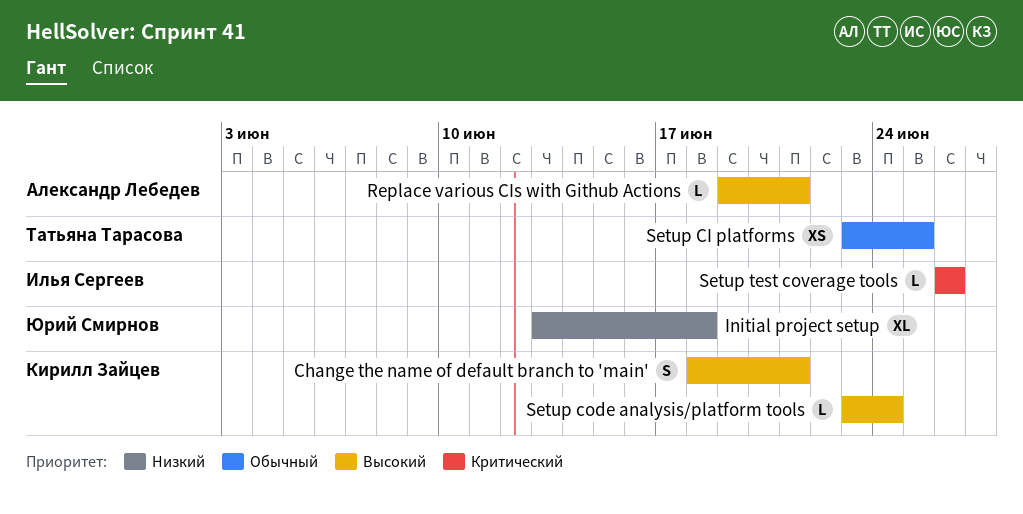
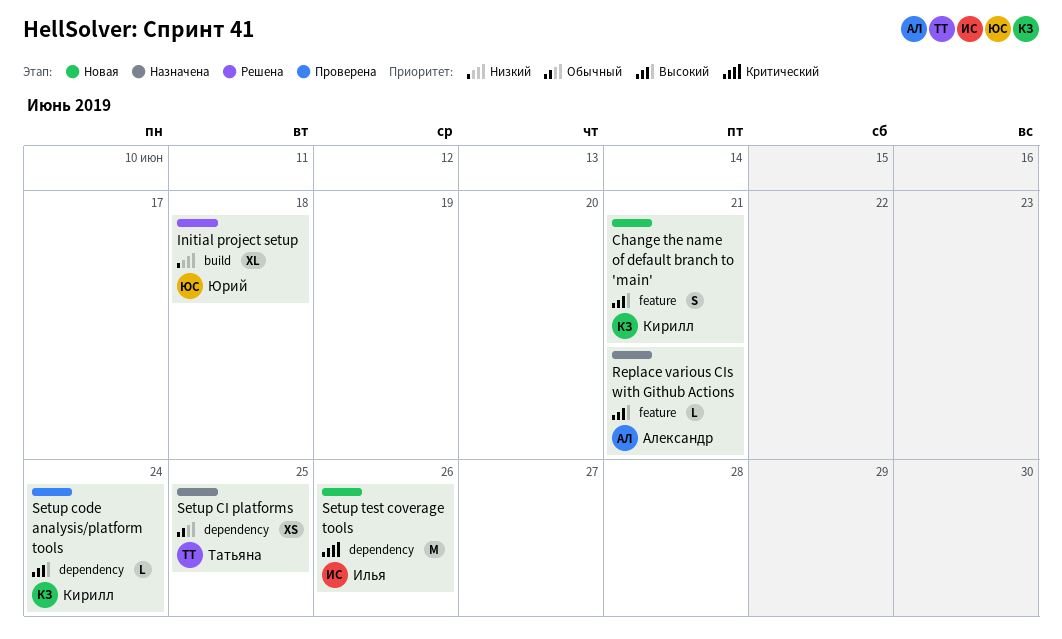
Setup test coverage tools, estimate: L -> M

